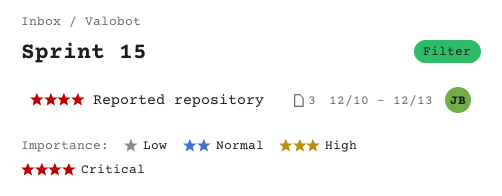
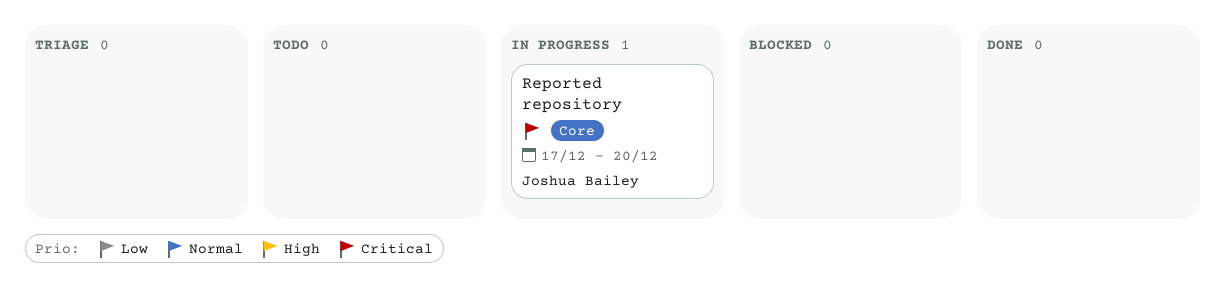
Reported repository, start: Dec 10 -> Dec 17
Reported repository, due: Dec 13 -> Dec 20

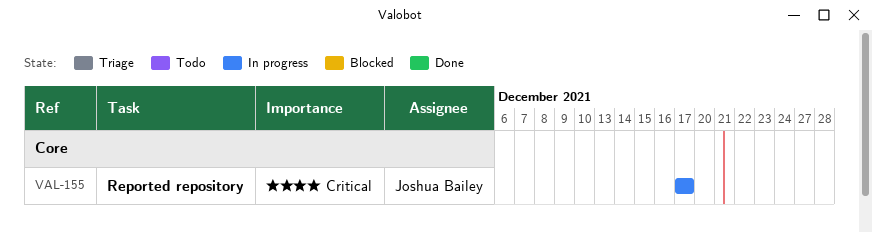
Reported repository, due: Dec 20 -> Dec 17

